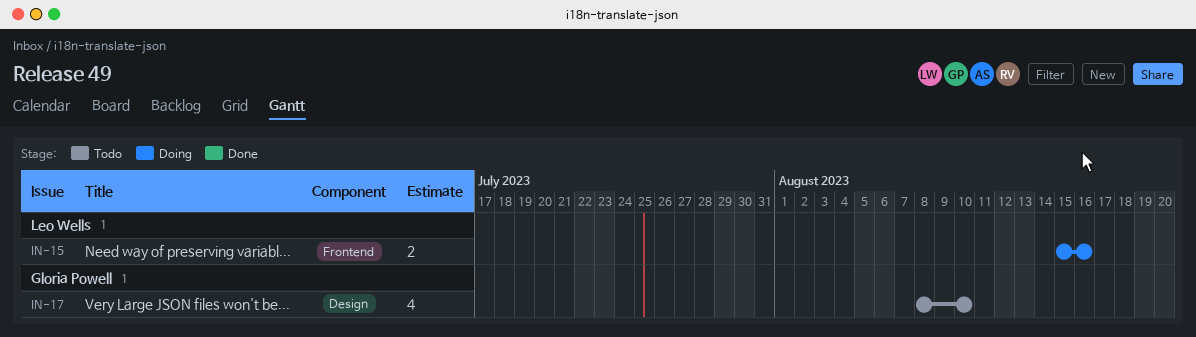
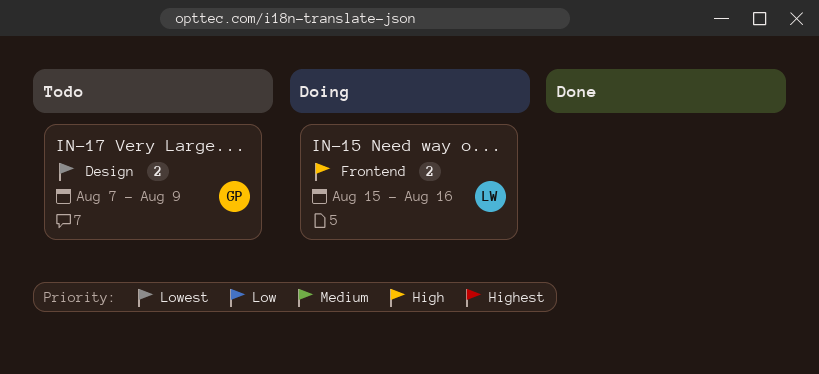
IN-17, estimate: 4 -> 2
IN-17, start: Aug 8 -> Aug 7
IN-17, due: Aug 10 -> Aug 9

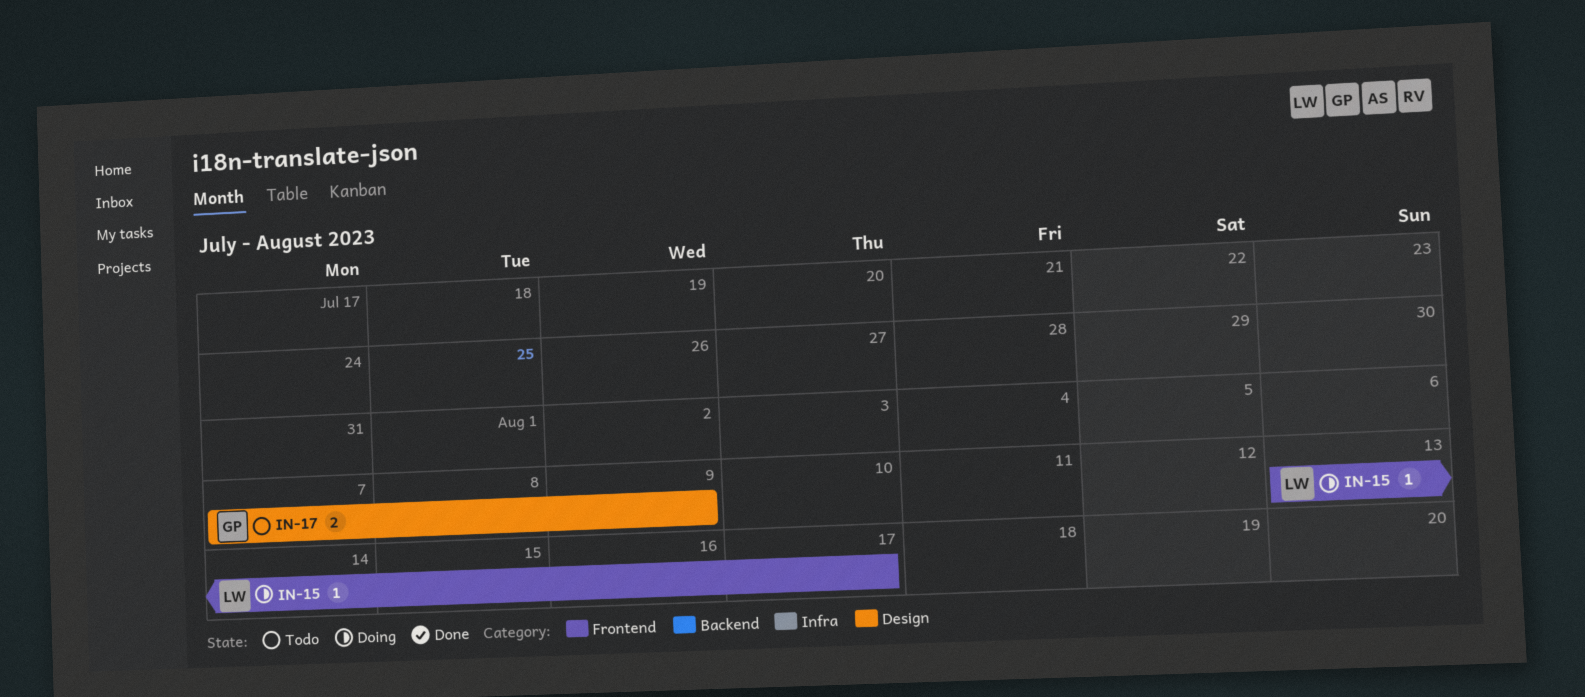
IN-15, estimate: 2 -> 1
IN-15, start: Aug 15 -> Aug 13
IN-15, due: Aug 16 -> Aug 17

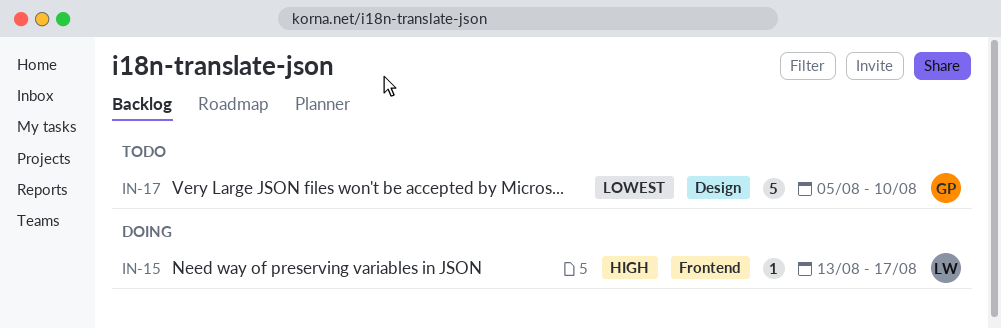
IN-17, estimate: 2 -> 5
IN-17, start: Aug 7 -> Aug 5
IN-17, due: Aug 9 -> Aug 10

